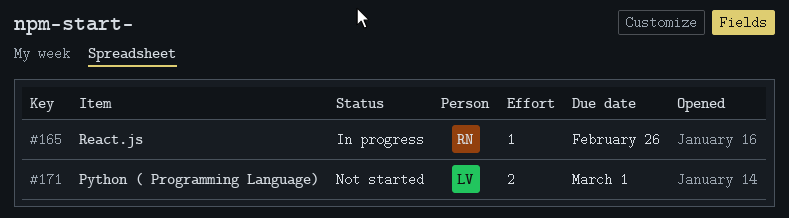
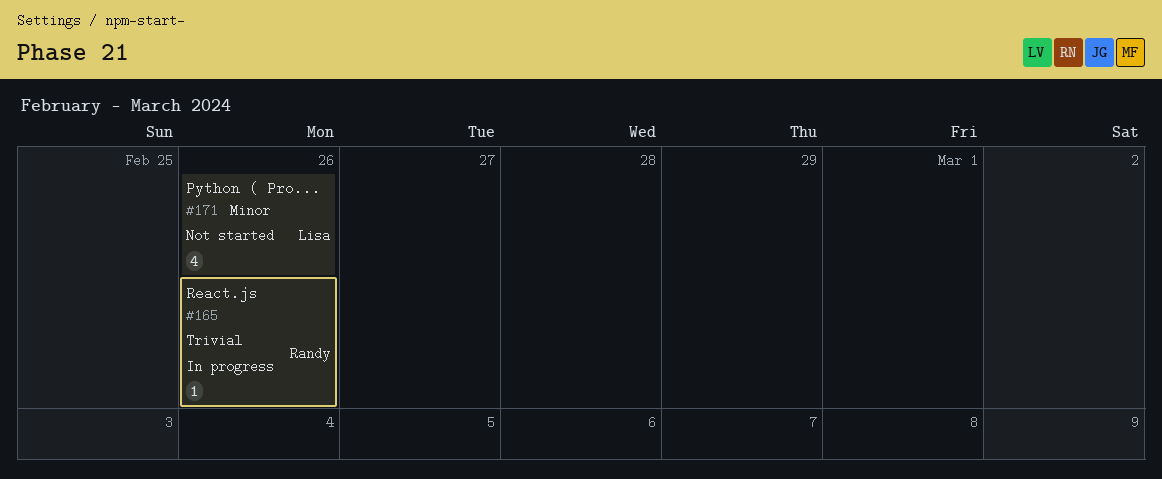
#171, estimate: 2 -> 4
#171, due: Mar 1 -> Feb 26

